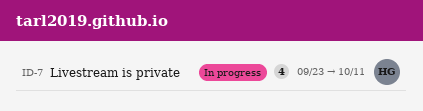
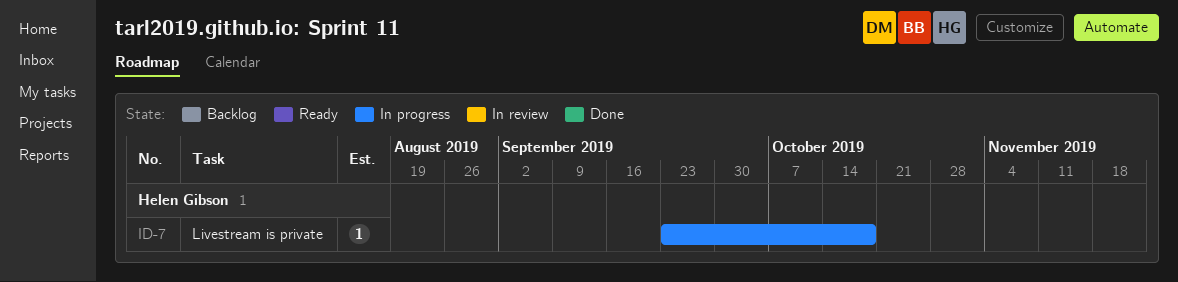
ID-7, estimate: 4 -> 1
ID-7, due: Oct 11 -> Oct 18

